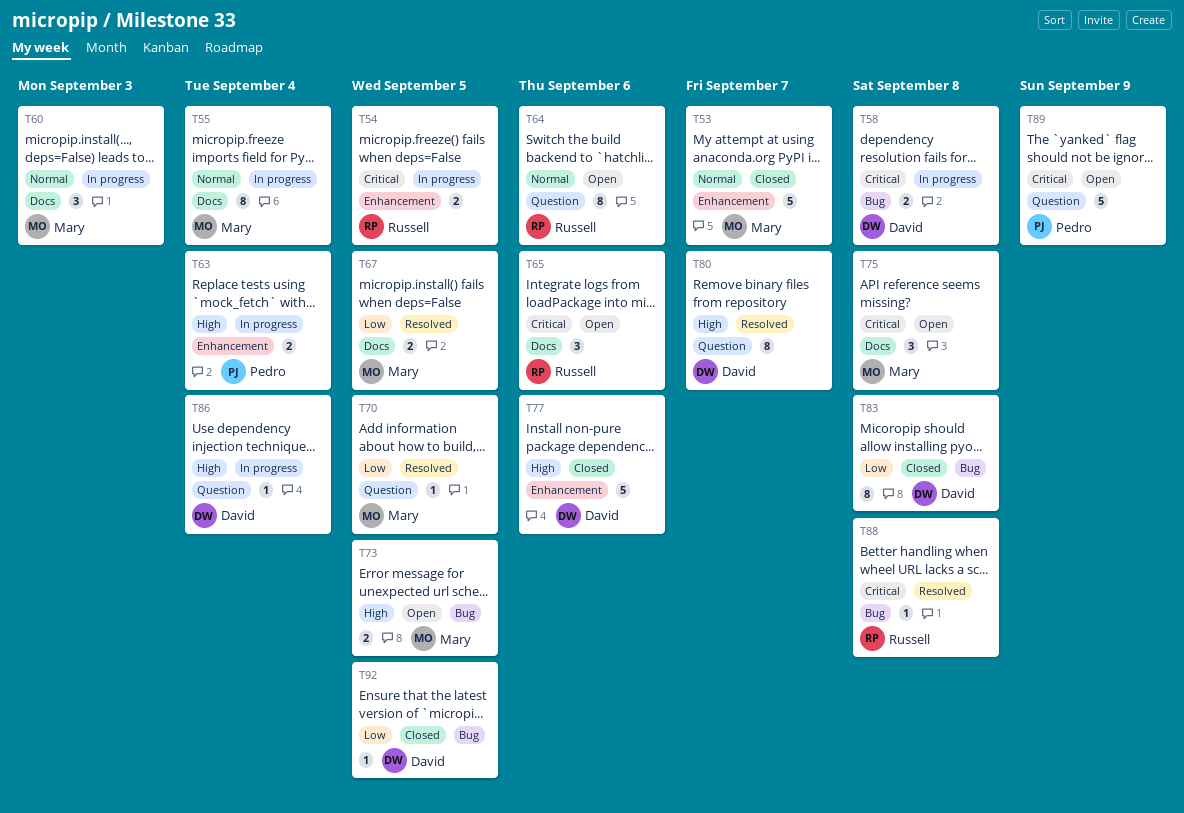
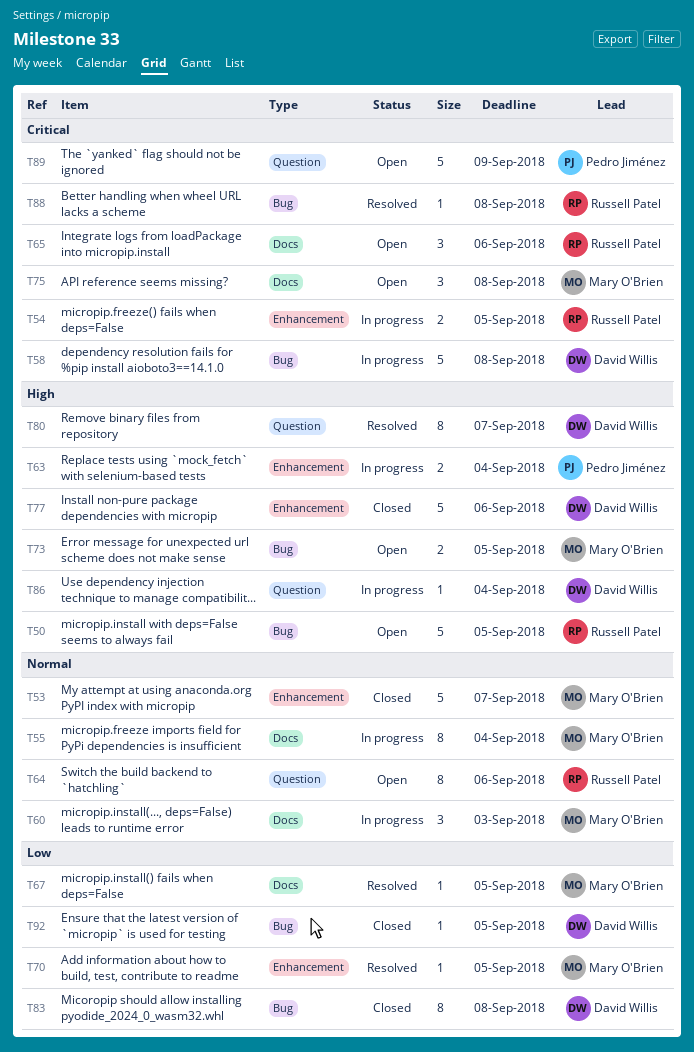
T50: none -> present
T58, estimate: 2 -> 5
T67, estimate: 2 -> 1
T70, label: Question -> Enhancement

